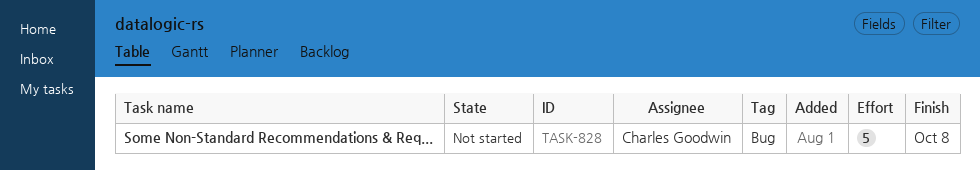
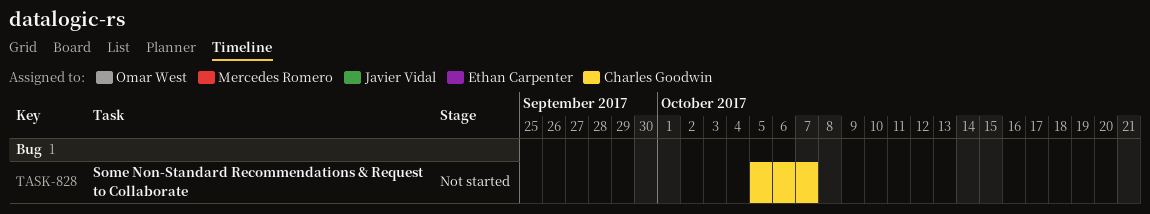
TASK-828, due: Oct 8 -> Oct 7

